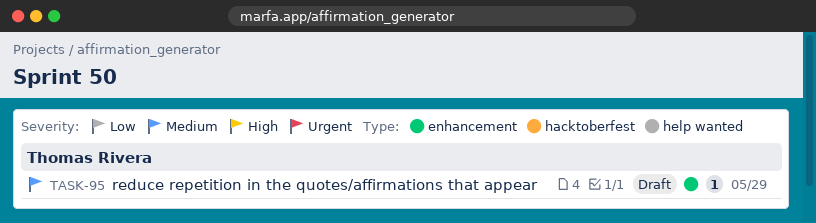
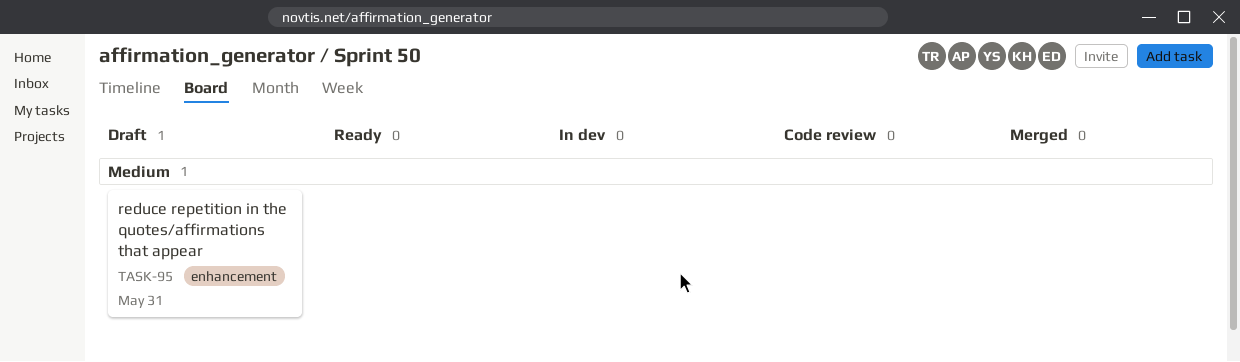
TASK-95, due: May 29 -> May 31

